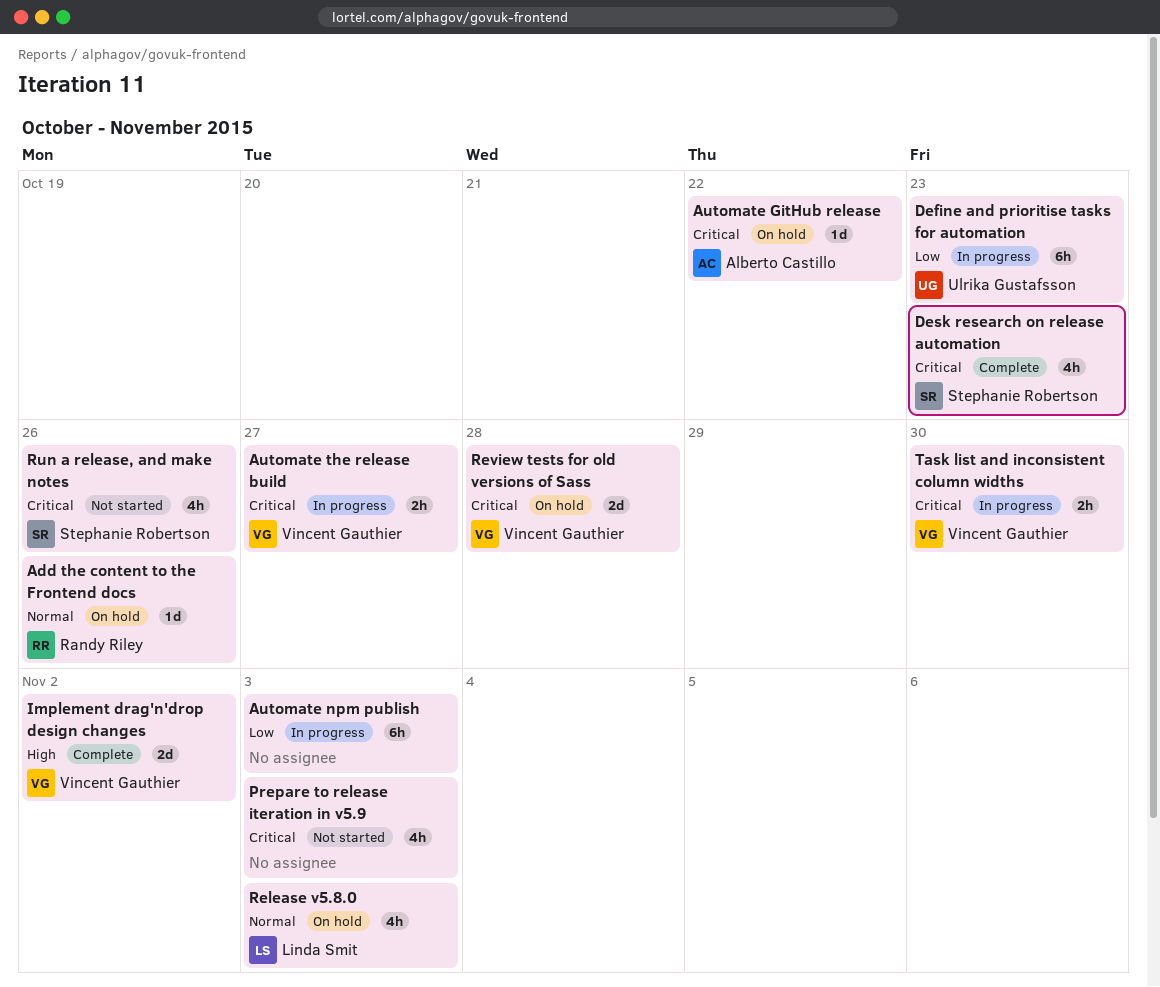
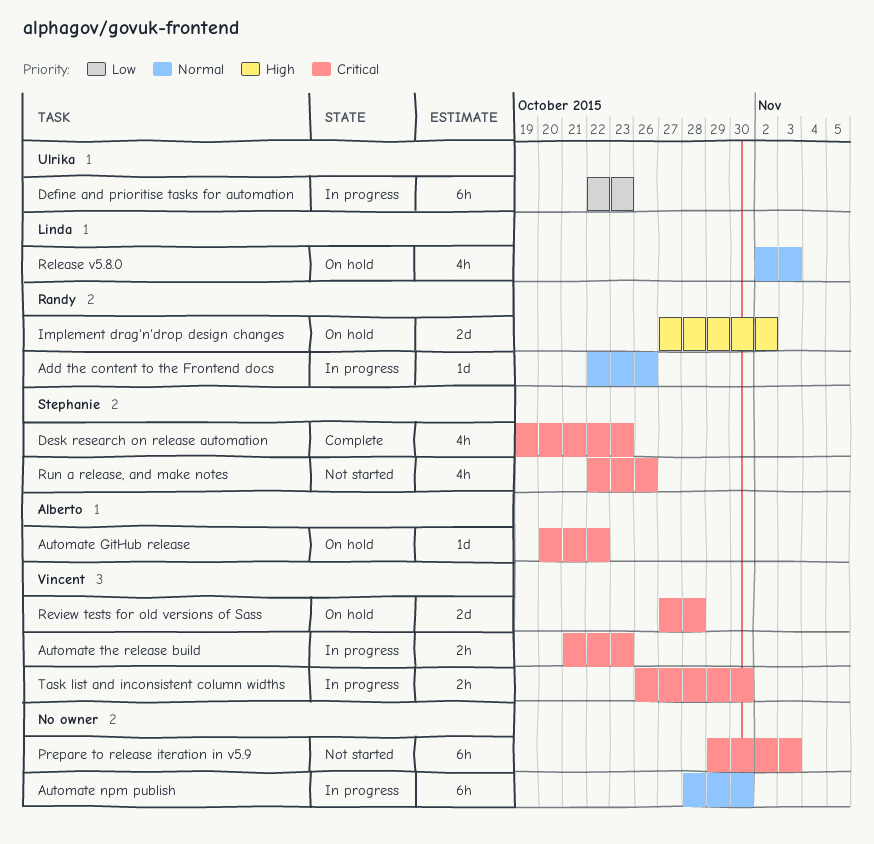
Add the content to the Frontend docs, status: On hold -> In progress
Automate npm publish, priority: Low -> Normal
Automate npm publish, due: Nov 3 -> Oct 30
Automate the release build, due: Oct 27 -> Oct 23
Implement drag'n'drop design changes, status: Complete -> On hold
Implement drag'n'drop design changes, owner: Vincent Gauthier -> Randy Riley
Prepare to release iteration in v5.9, estimate: 4h -> 6h

